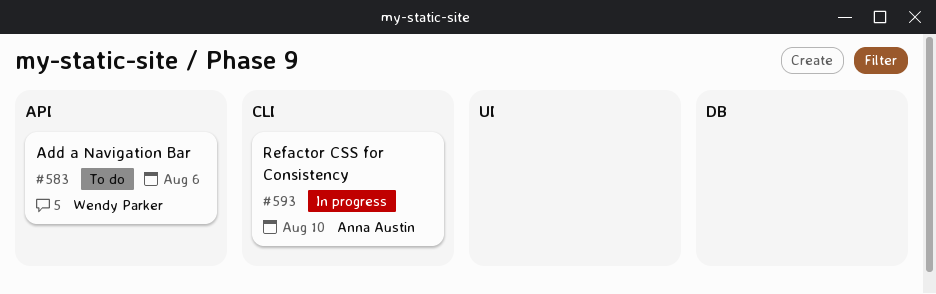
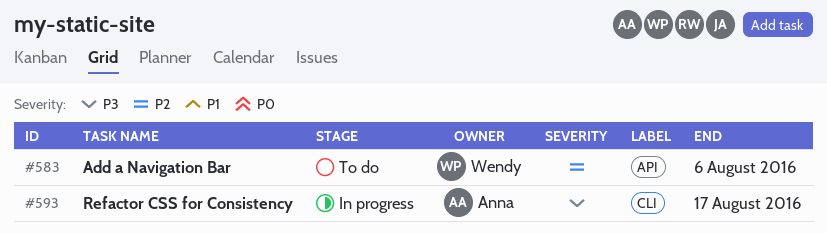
#593, due: Aug 10 -> Aug 17

